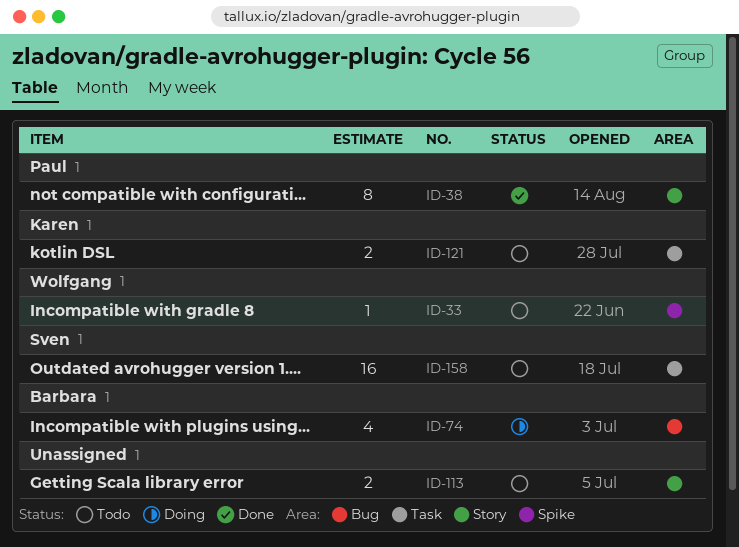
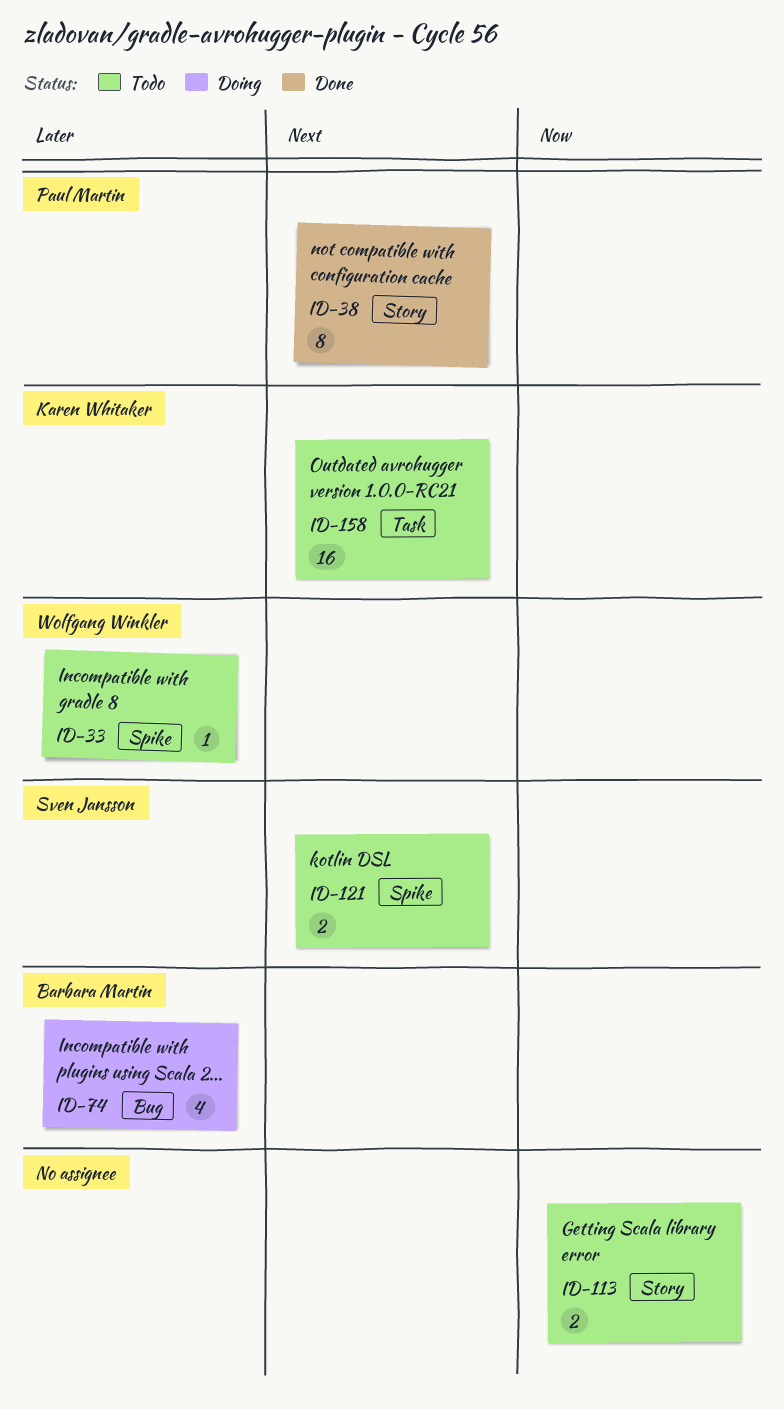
ID-121, owner: Karen Whitaker -> Sven Jansson
ID-121, label: Task -> Spike
ID-158, owner: Sven Jansson -> Karen Whitaker

